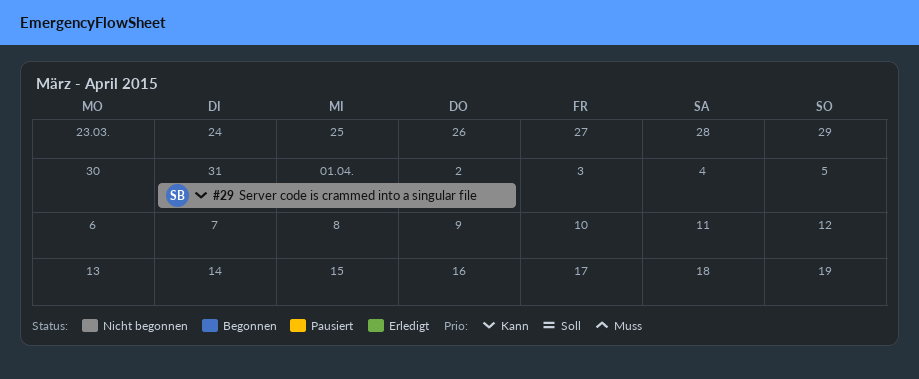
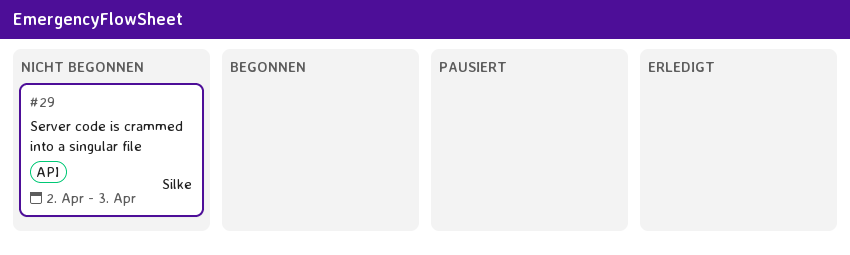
#29, start: Mar 31 -> Apr 2
#29, due: Apr 2 -> Apr 3

